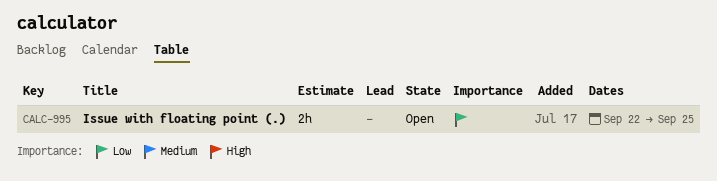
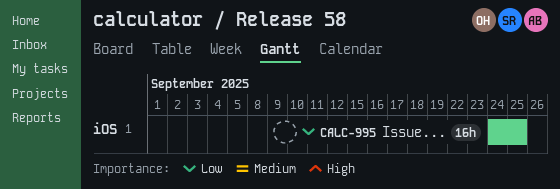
CALC-995, estimate: 2h -> 16h
CALC-995, start: Sep 22 -> Sep 24

